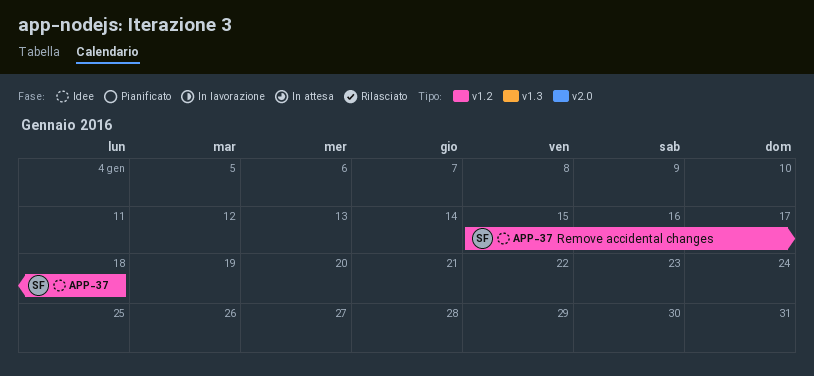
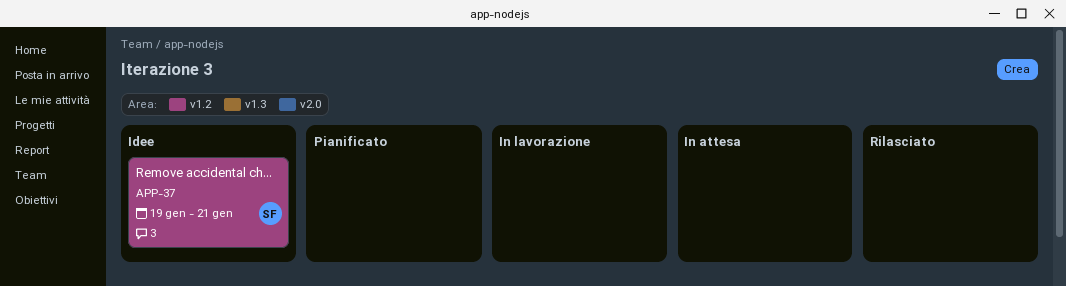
APP-37, start: Jan 15 -> Jan 19
APP-37, due: Jan 18 -> Jan 21

